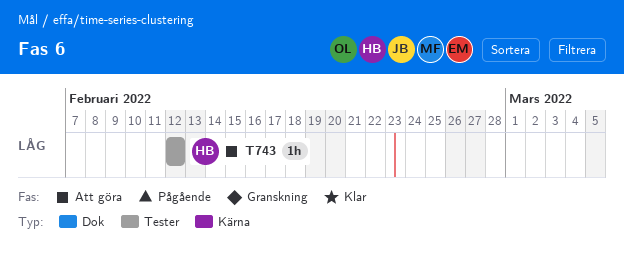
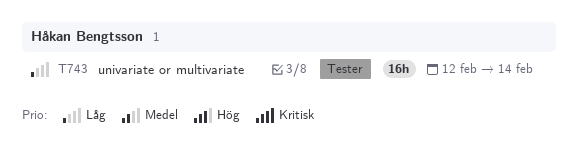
T743, estimate: 1h -> 16h
T743, due: Feb 12 -> Feb 14

